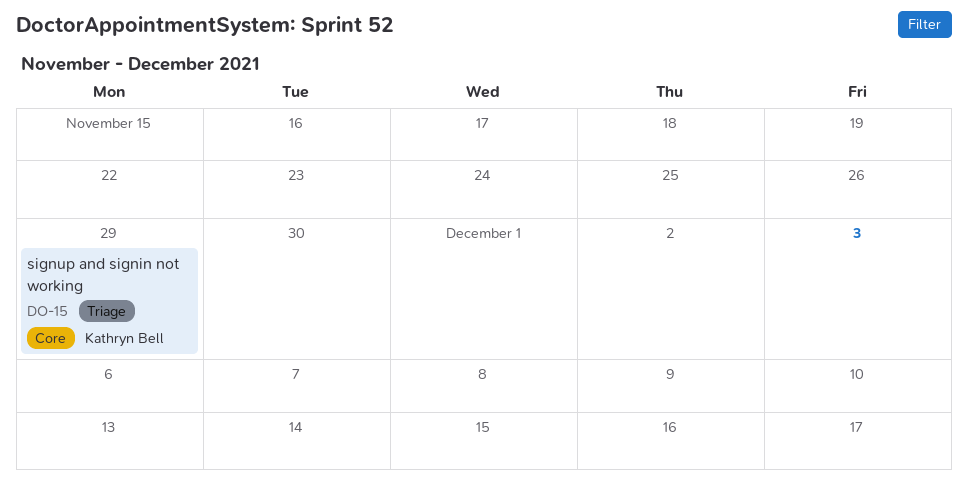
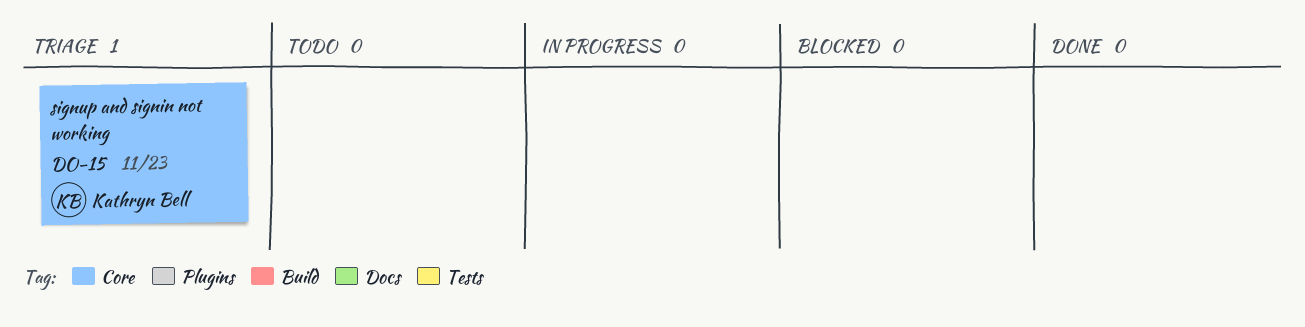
DO-15, due: Nov 29 -> Nov 23

